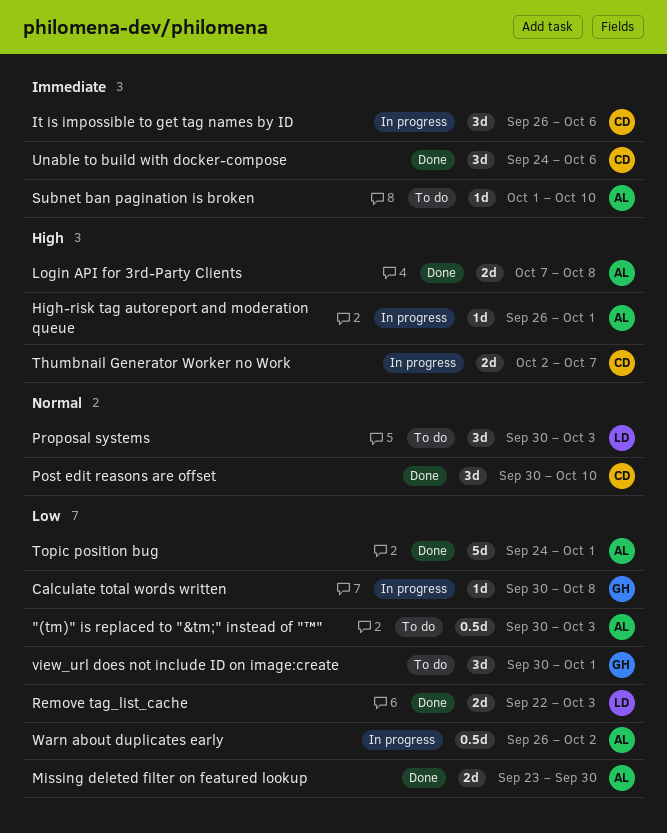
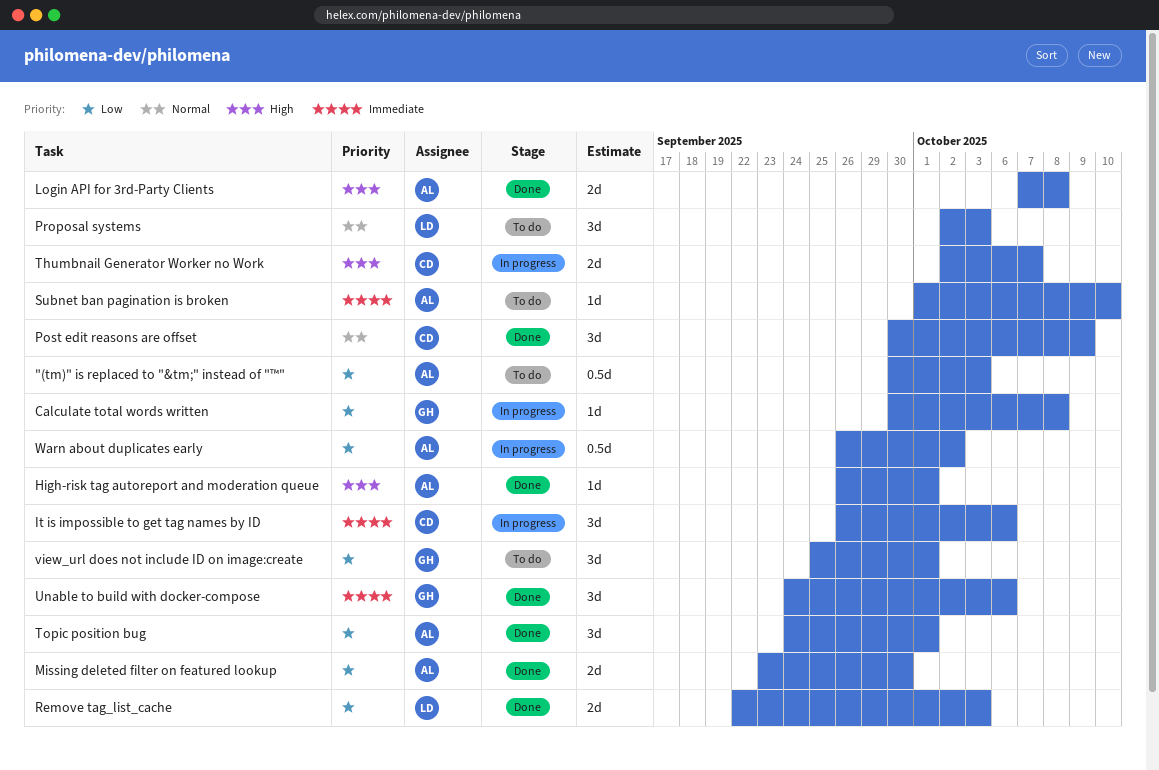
High-risk tag autoreport and moderation queue, status: In progress -> Done
Post edit reasons are offset, due: Oct 10 -> Oct 9
Proposal systems, start: Sep 30 -> Oct 2
Topic position bug, estimate: 5d -> 3d
Unable to build with docker-compose, owner: CD -> GH
view_url does not include ID on image:create, start: Sep 30 -> Sep 25

